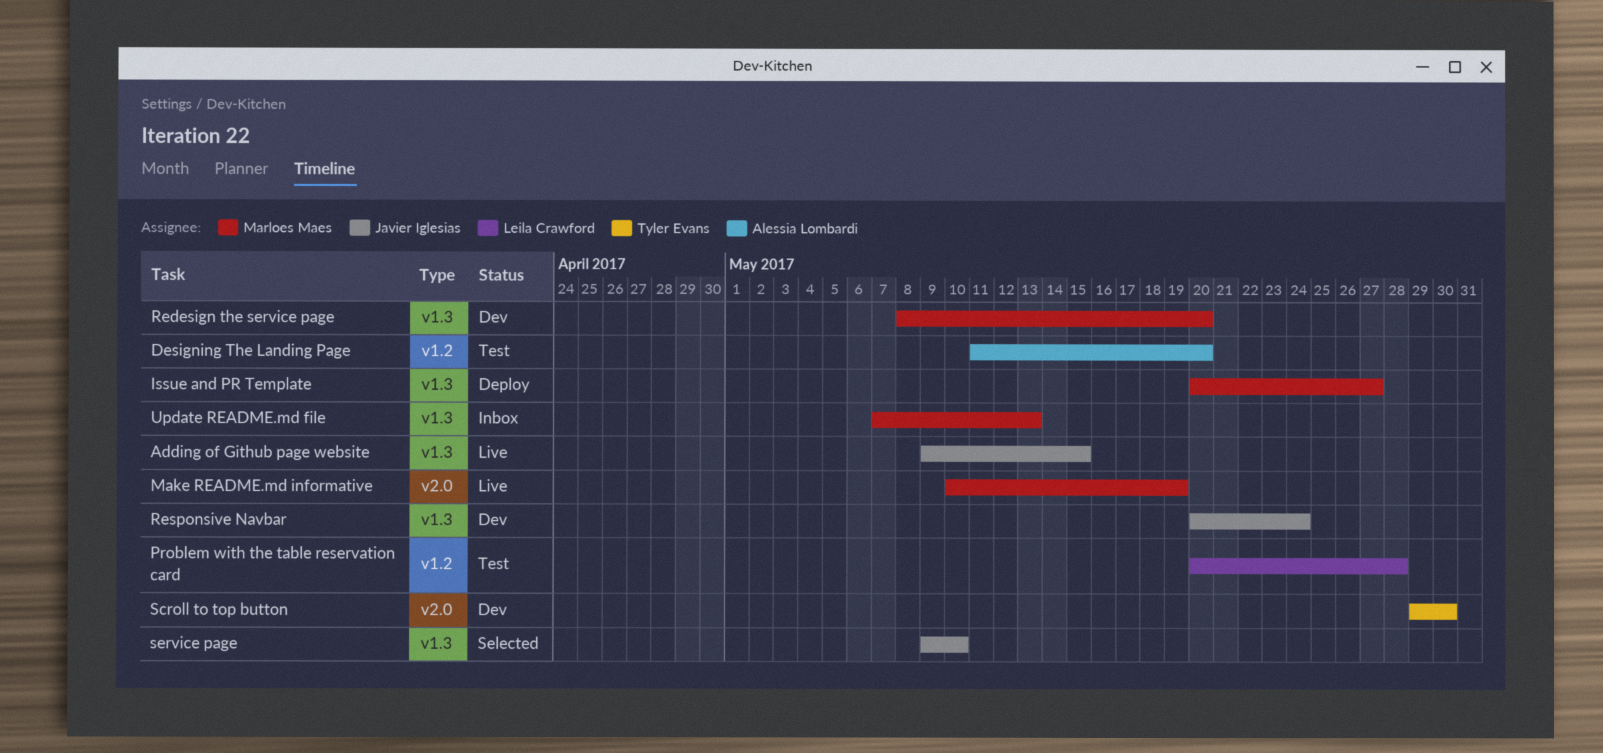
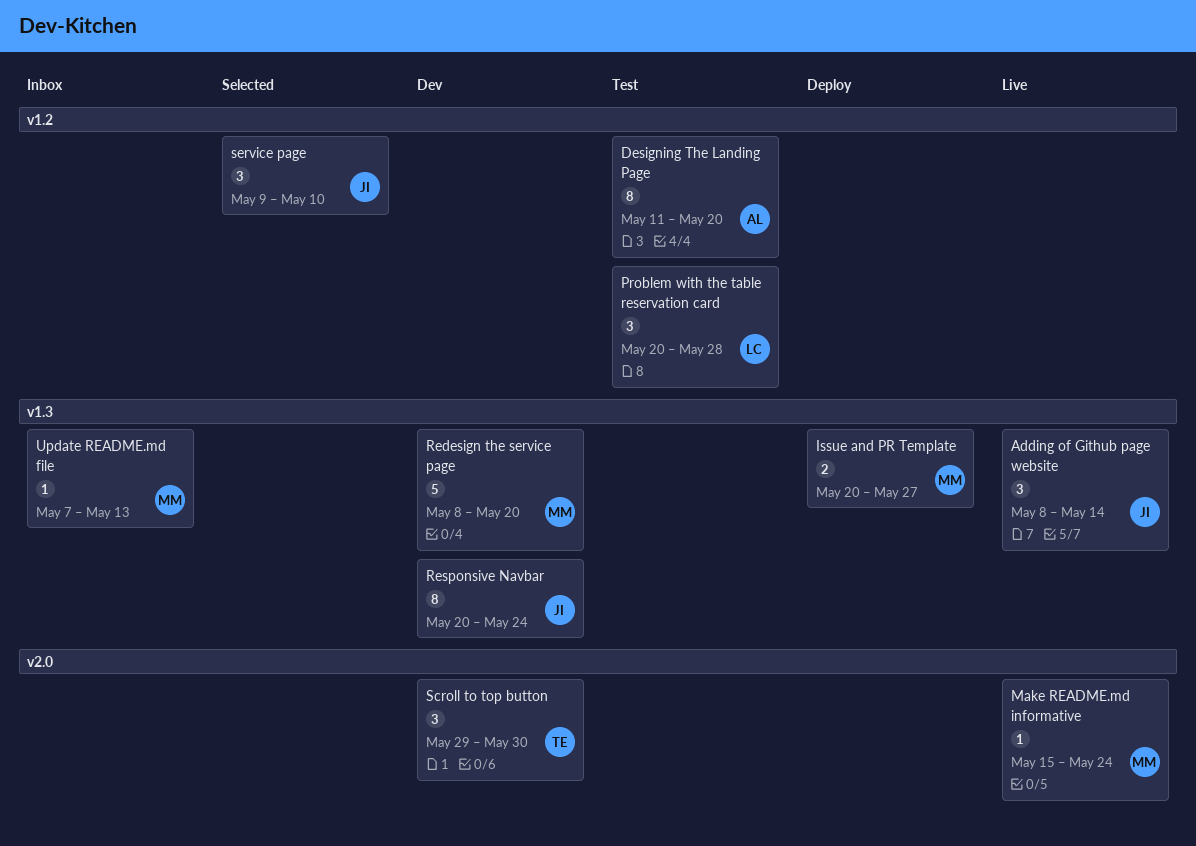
Adding of Github page website, start: May 9 -> May 8
Adding of Github page website, due: May 15 -> May 14
Make README.md informative, start: May 10 -> May 15
Make README.md informative, due: May 19 -> May 24
service page, label: v1.3 -> v1.2

